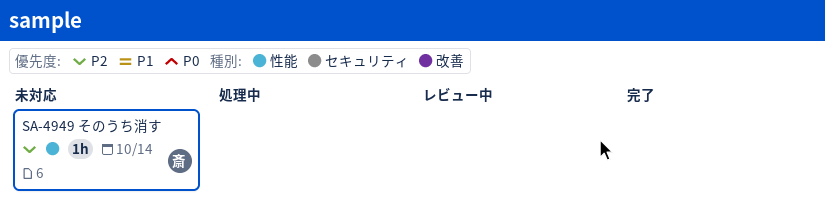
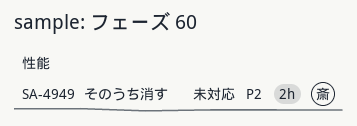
SA-4949, estimate: 1h -> 2h

